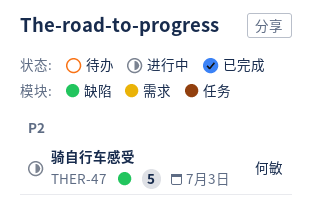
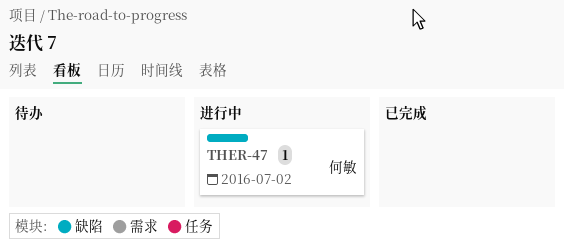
THER-47, estimate: 5 -> 1
THER-47, due: Jul 3 -> Jul 2

